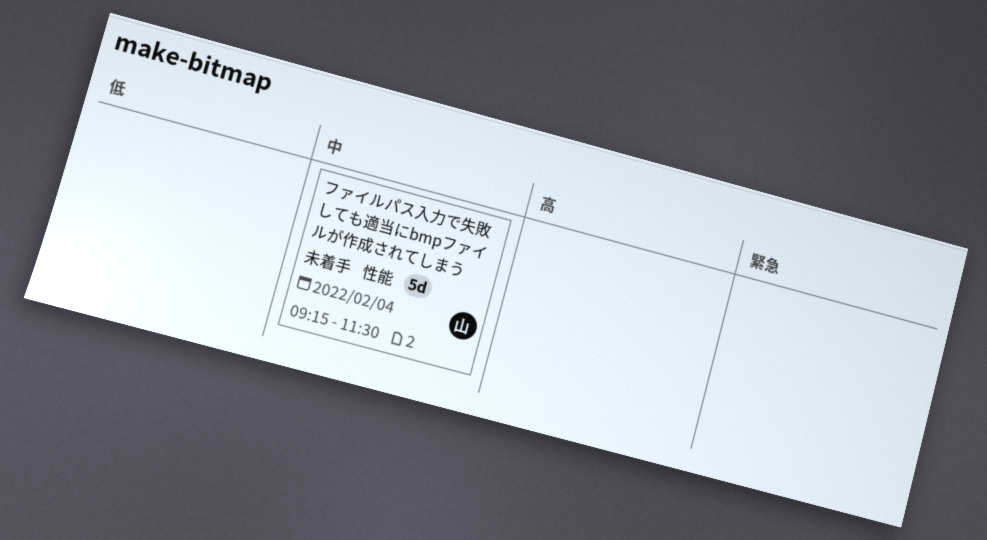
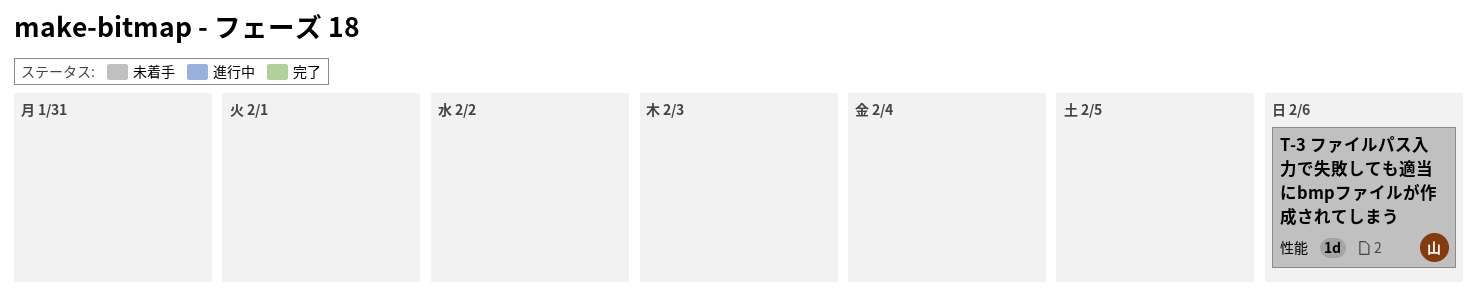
ファイルパス入力で失敗しても適当にbmpファイルが作成されてしまう, estimate: 5d -> 1d
ファイルパス入力で失敗しても適当にbmpファイルが作成されてしまう, day: Feb 4 -> Feb 6

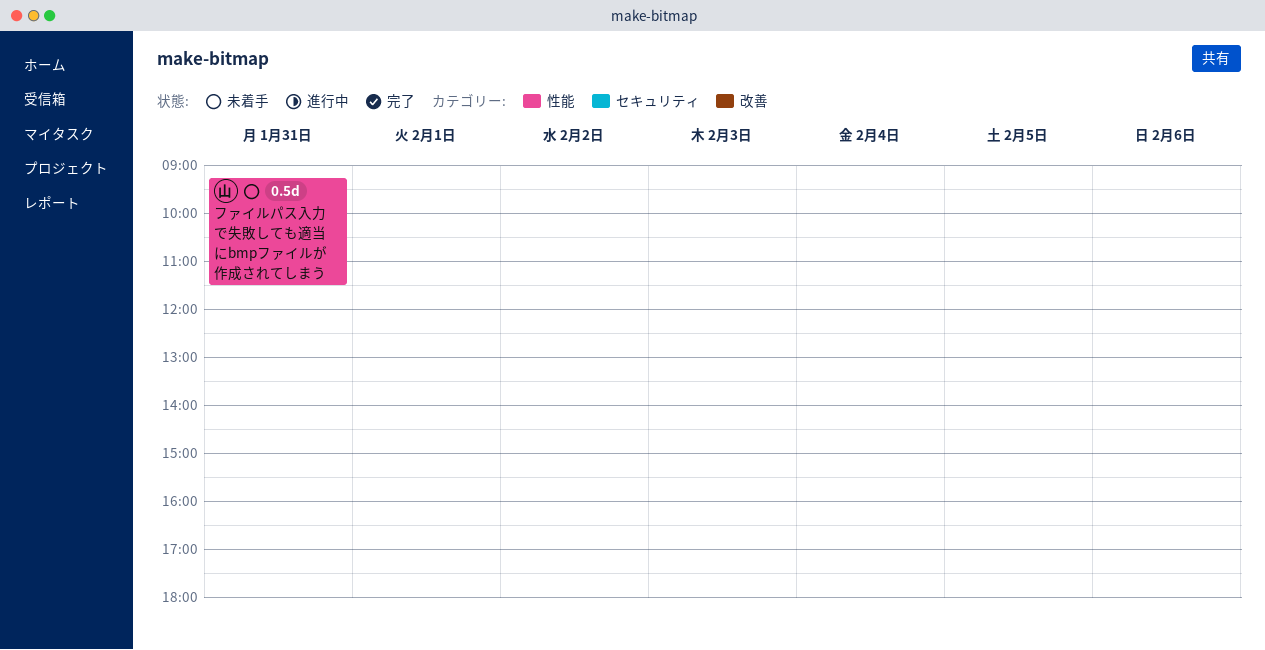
ファイルパス入力で失敗しても適当にbmpファイルが作成されてしまう, estimate: 1d -> 0.5d
ファイルパス入力で失敗しても適当にbmpファイルが作成されてしまう, day: Feb 6 -> Jan 31

